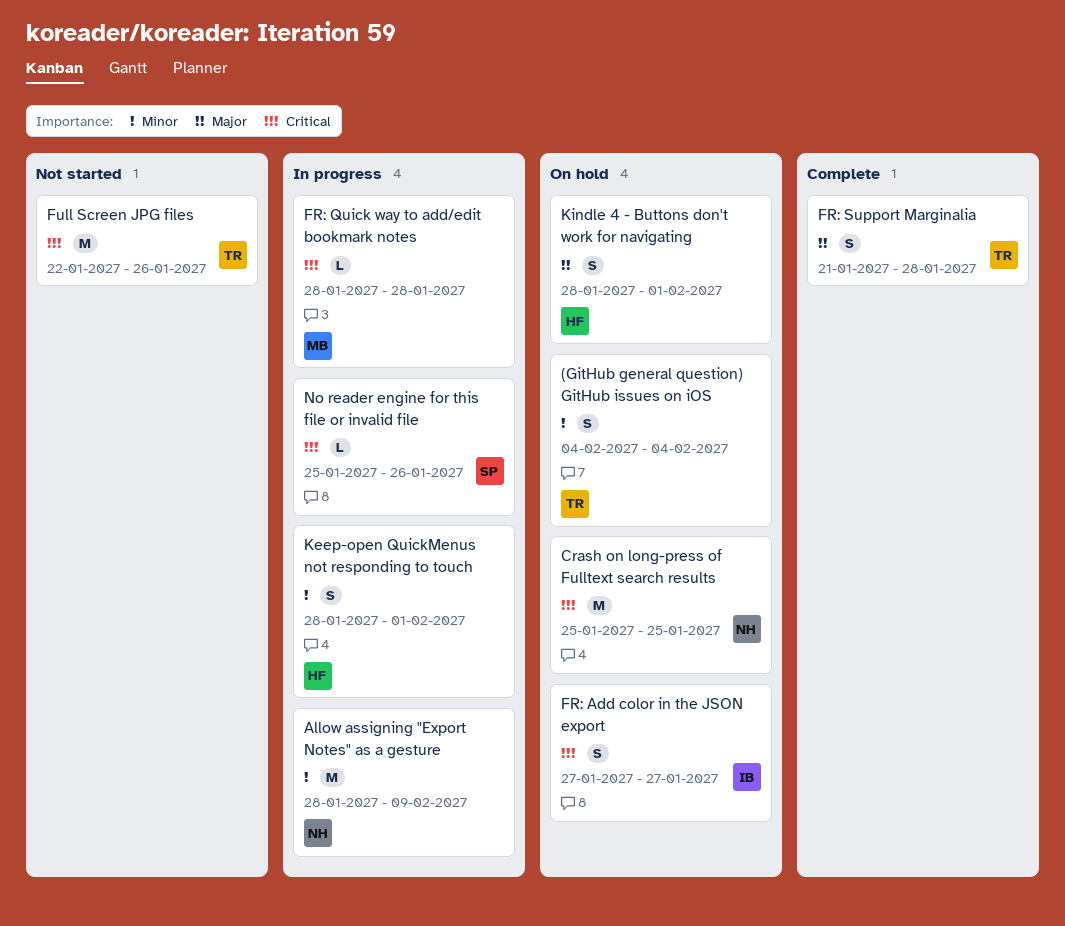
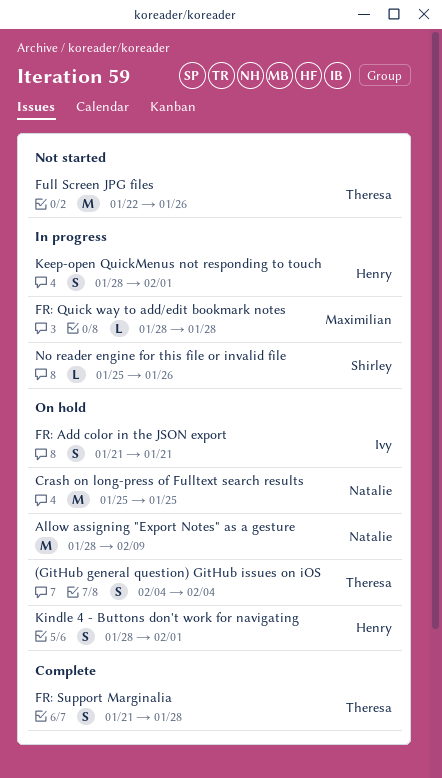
Allow assigning "Export Notes" as a gesture, status: In progress -> On hold
FR: Add color in the JSON export, start: Jan 27 -> Jan 21
FR: Add color in the JSON export, due: Jan 27 -> Jan 21

